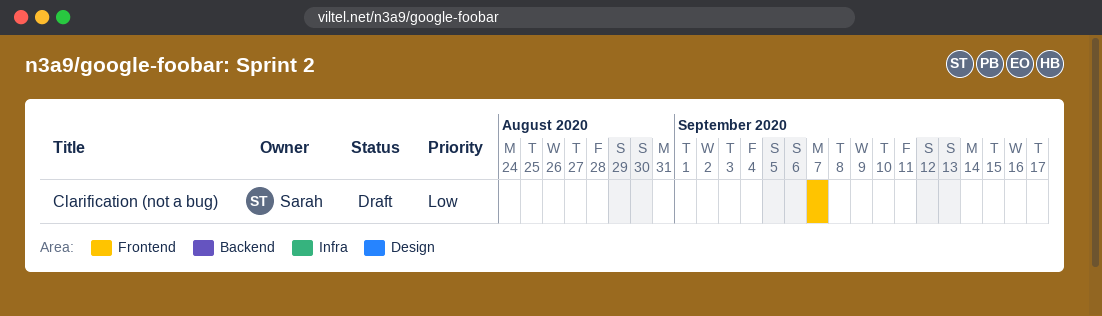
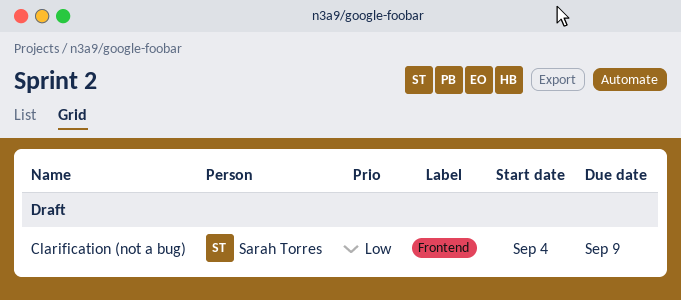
Clarification (not a bug), start: Sep 7 -> Sep 4
Clarification (not a bug), due: Sep 7 -> Sep 9

